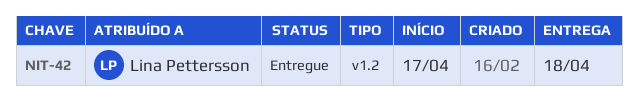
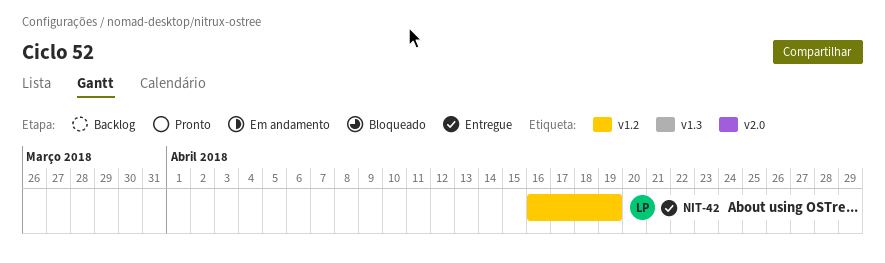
NIT-42, start: Apr 17 -> Apr 16
NIT-42, due: Apr 18 -> Apr 19

